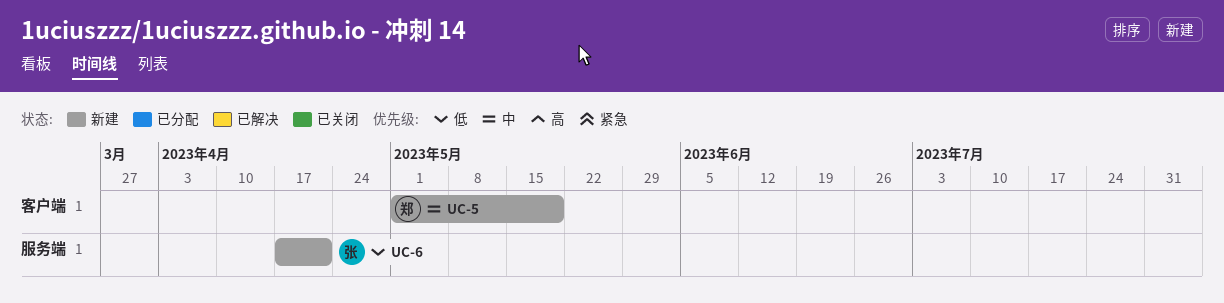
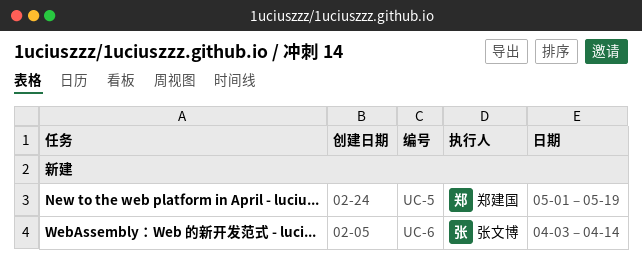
UC-6, start: Apr 17 -> Apr 3
UC-6, due: Apr 21 -> Apr 14

